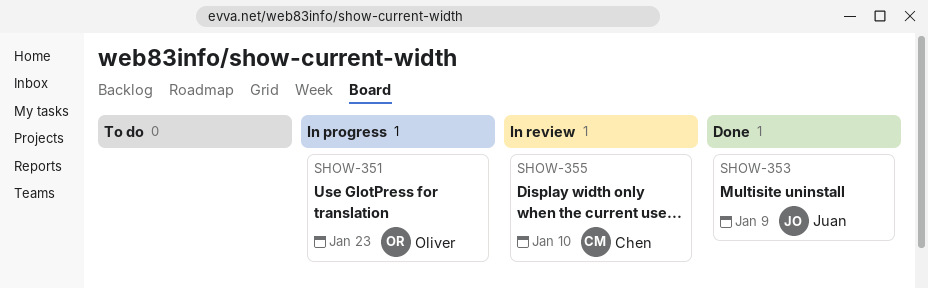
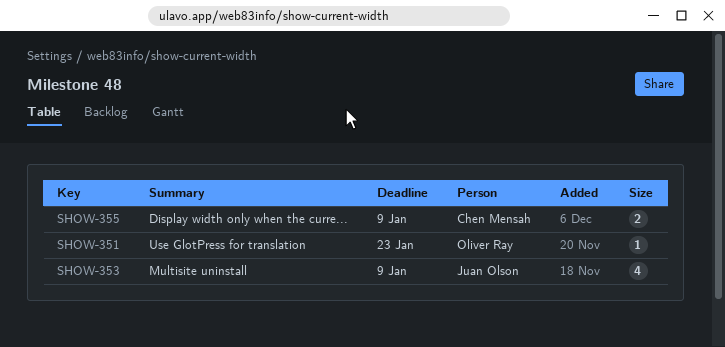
SHOW-355, due: Jan 10 -> Jan 9

